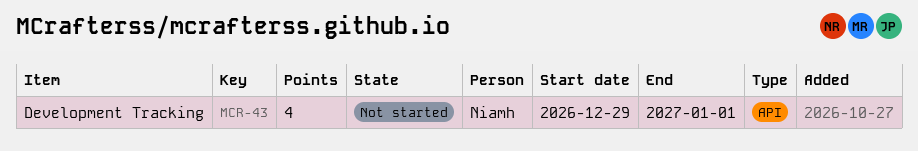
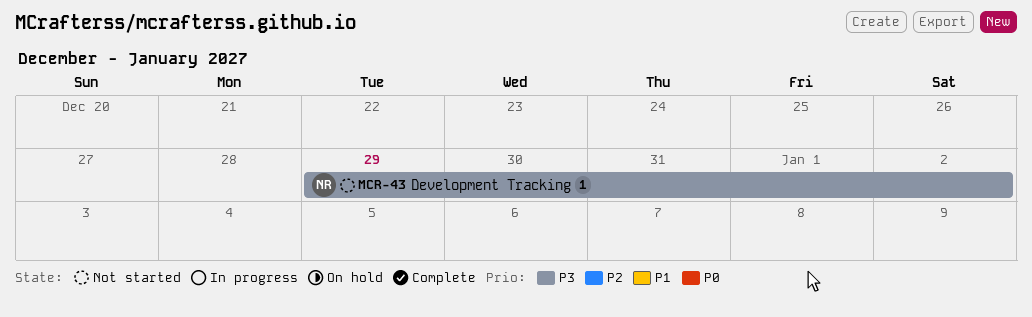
MCR-43, estimate: 4 -> 1
MCR-43, due: Jan 1 -> Jan 2

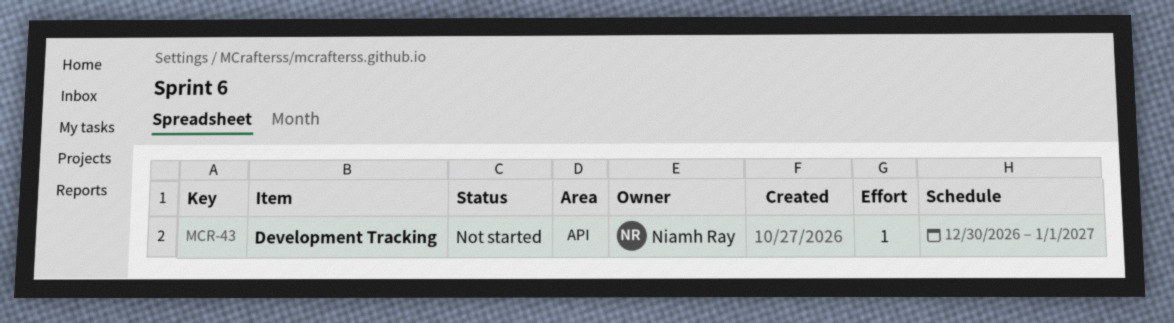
MCR-43, start: Dec 29 -> Dec 30
MCR-43, due: Jan 2 -> Jan 1

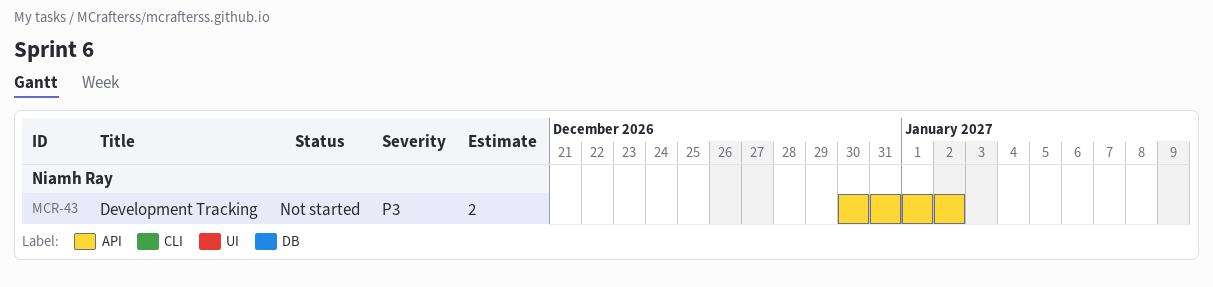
MCR-43, estimate: 1 -> 2
MCR-43, due: Jan 1 -> Jan 2

